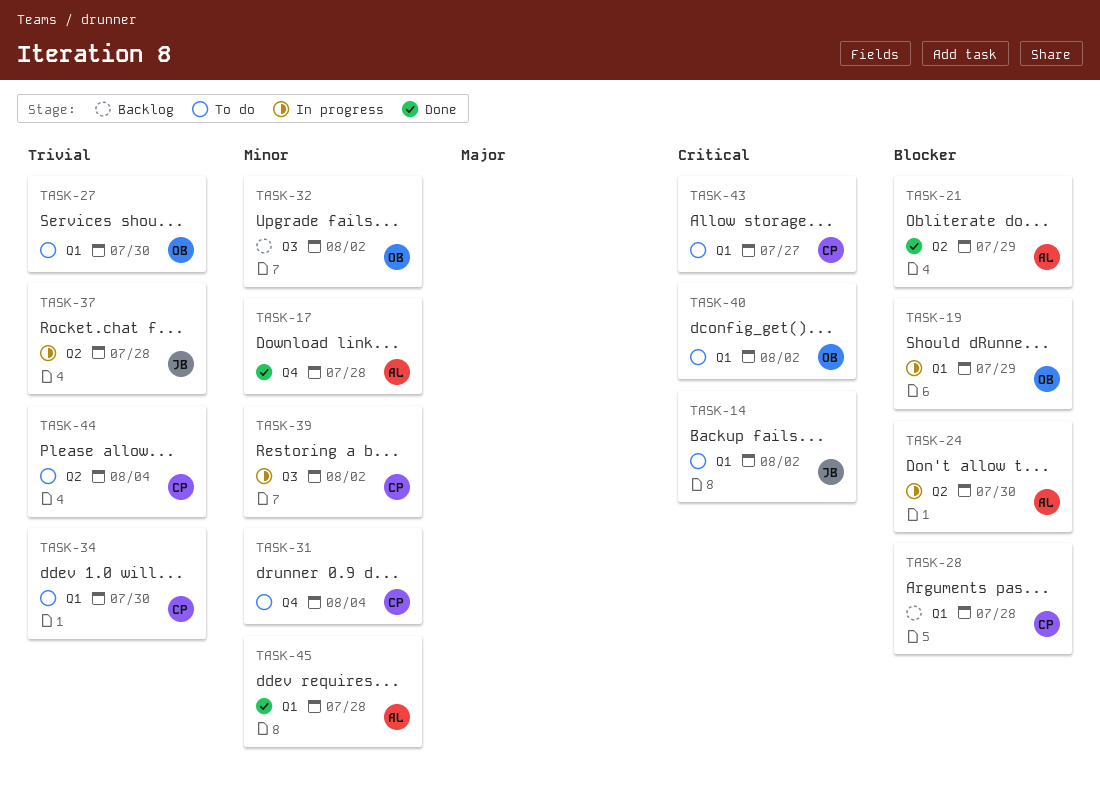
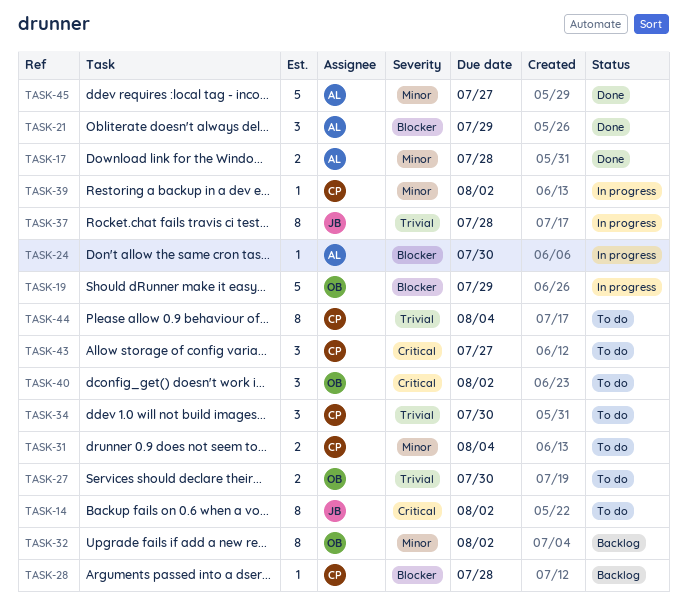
TASK-45, due: Jul 28 -> Jul 27

